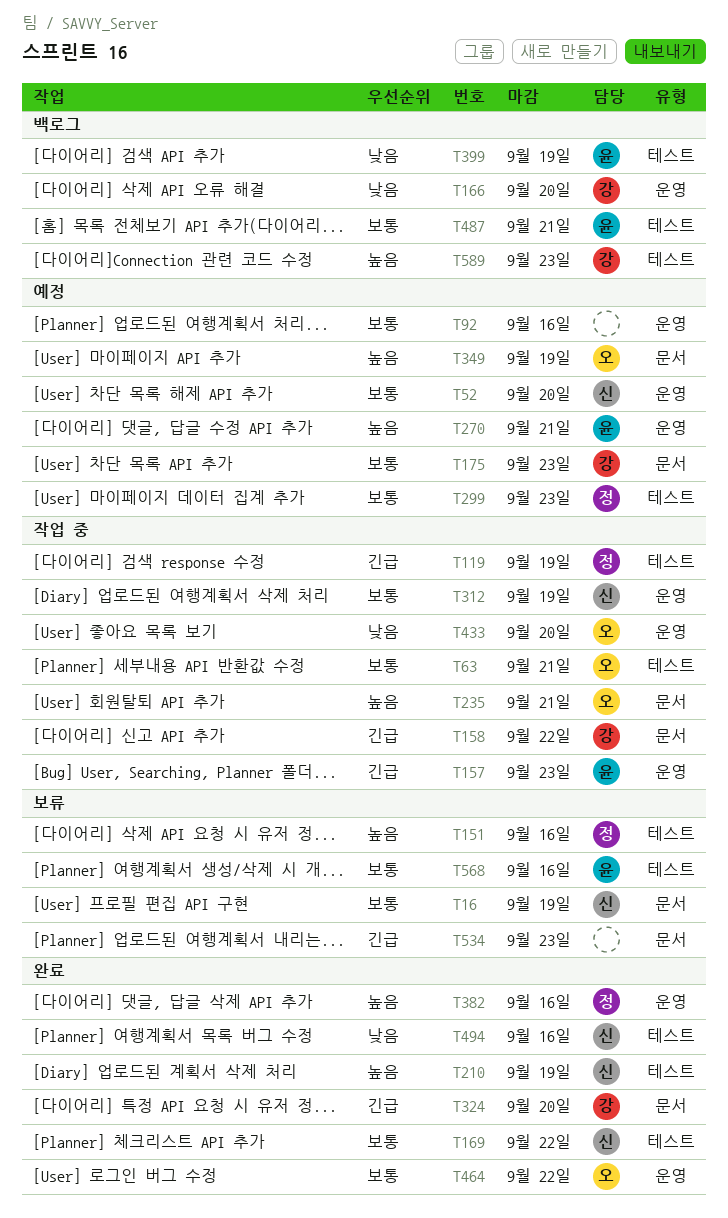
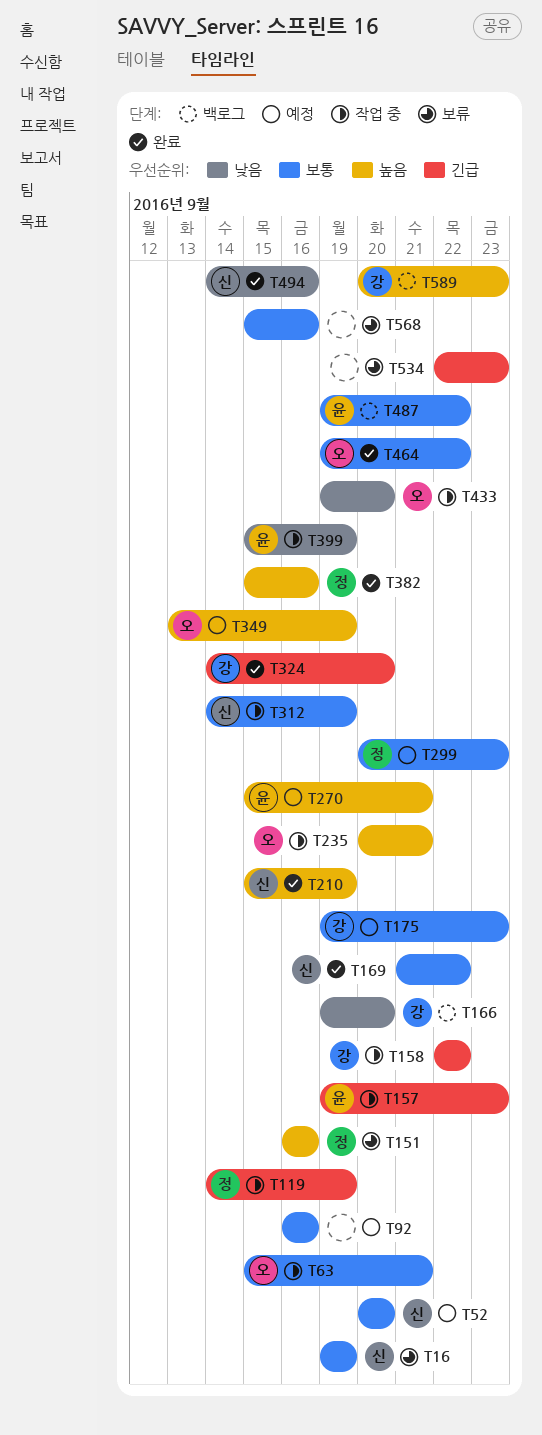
T399, status: 백로그 -> 작업 중
T487, due: Sep 21 -> Sep 22
T568, owner: 윤 -> none

